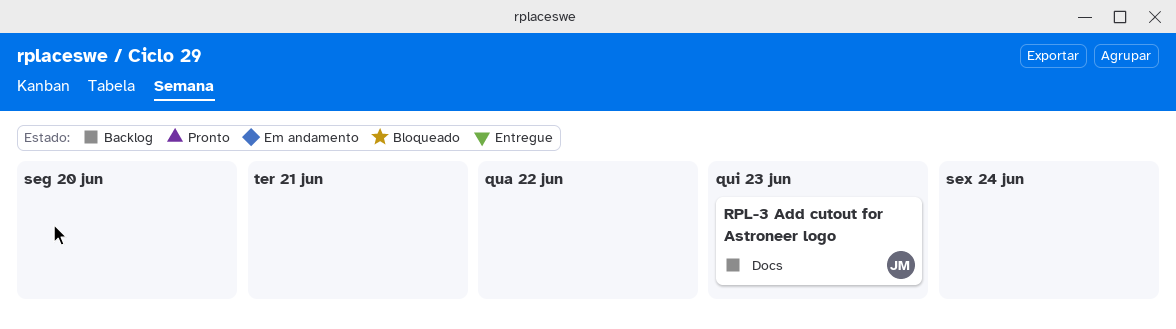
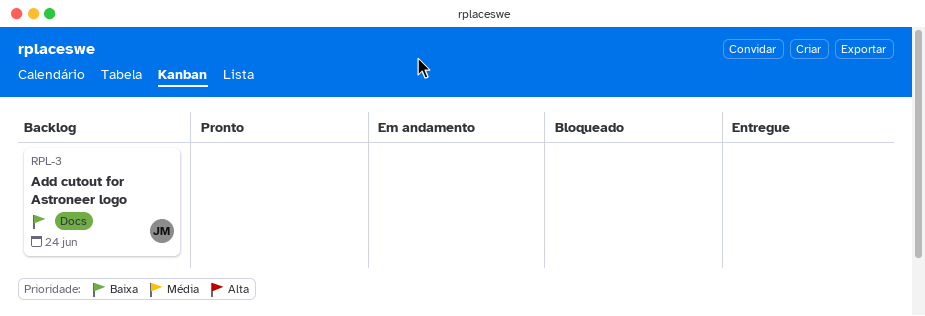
RPL-3, due: Jun 23 -> Jun 24

